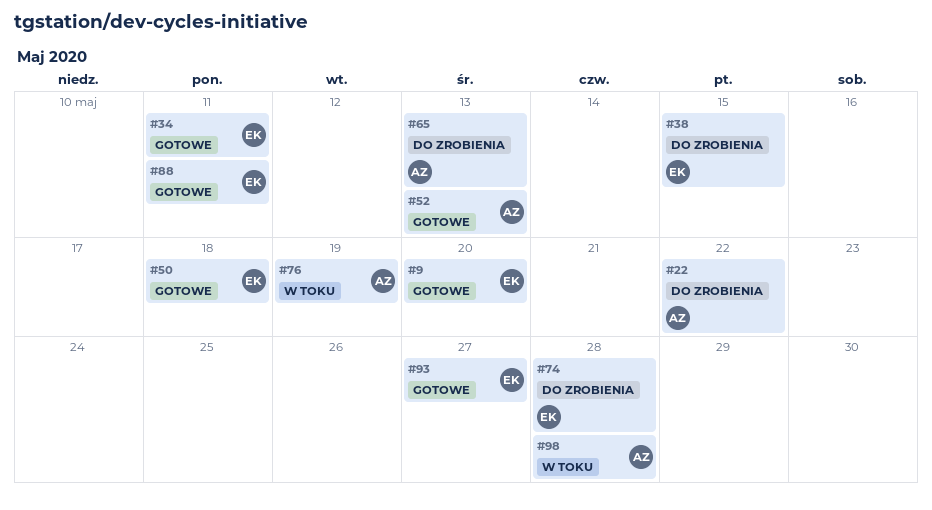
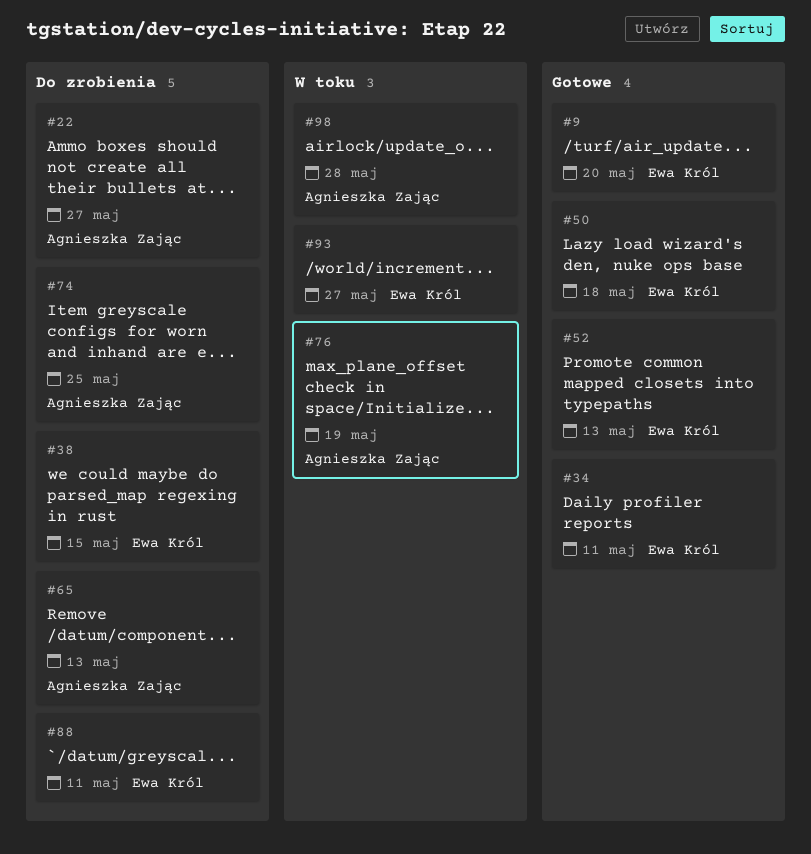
#22, due: May 22 -> May 27
#52, owner: Agnieszka Zając -> Ewa Król
#74, owner: Ewa Król -> Agnieszka Zając
#74, due: May 28 -> May 25
#88, status: Gotowe -> Do zrobienia
#93, status: Gotowe -> W toku

